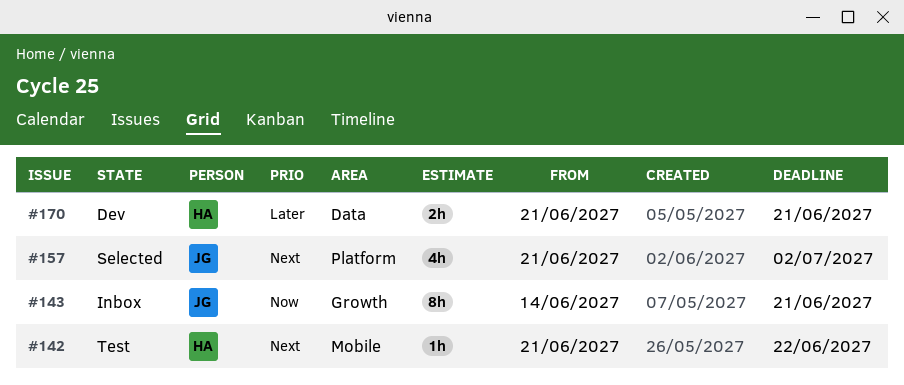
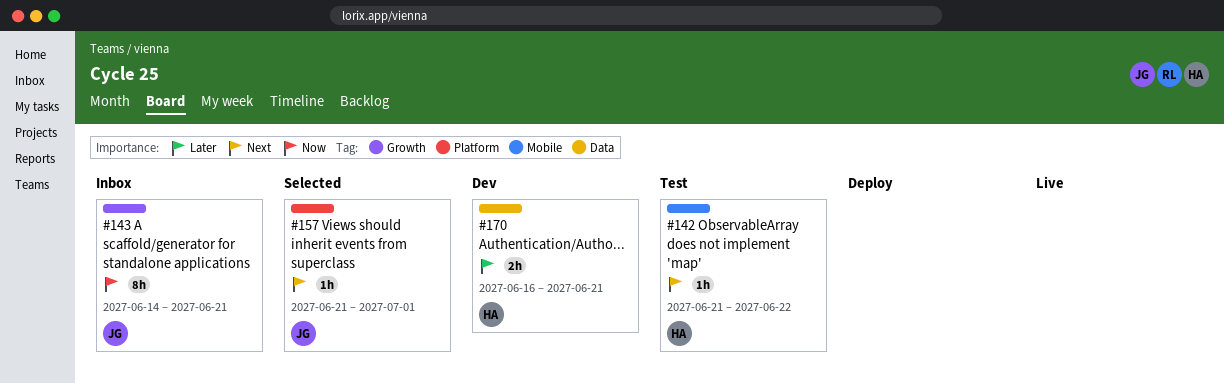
#157, estimate: 4h -> 1h
#157, due: Jul 2 -> Jul 1
#170, start: Jun 21 -> Jun 16

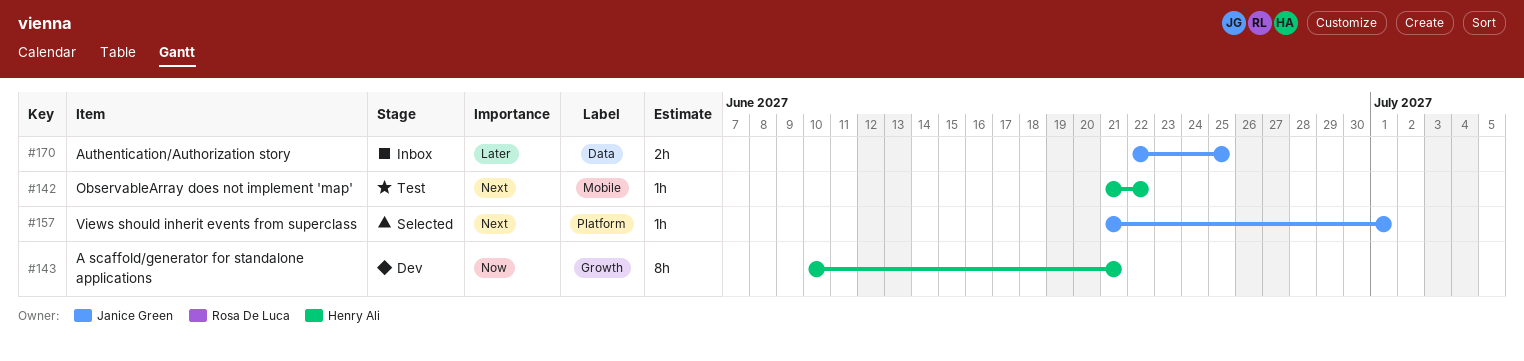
#143, status: Inbox -> Dev
#143, owner: Janice Green -> Henry Ali
#143, start: Jun 14 -> Jun 10
#170, status: Dev -> Inbox
#170, owner: Henry Ali -> Janice Green
#170, start: Jun 16 -> Jun 22
#170, due: Jun 21 -> Jun 25

